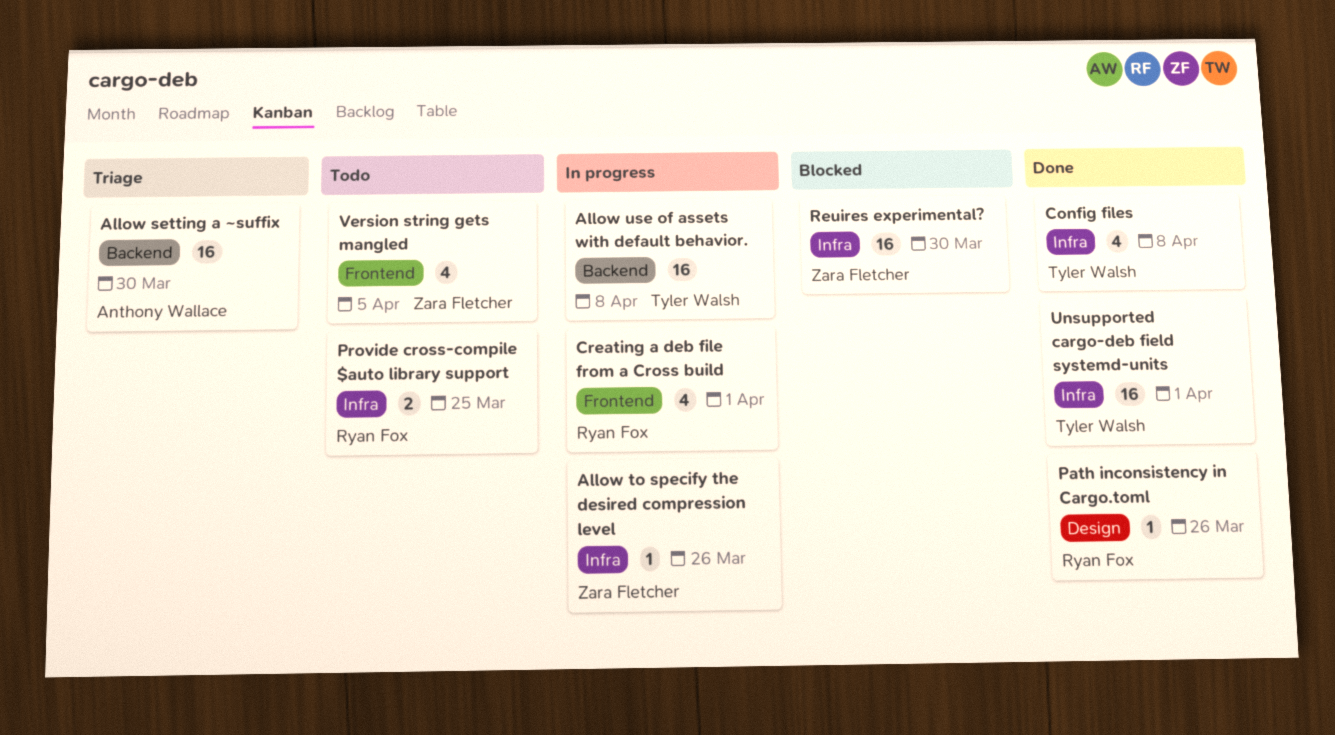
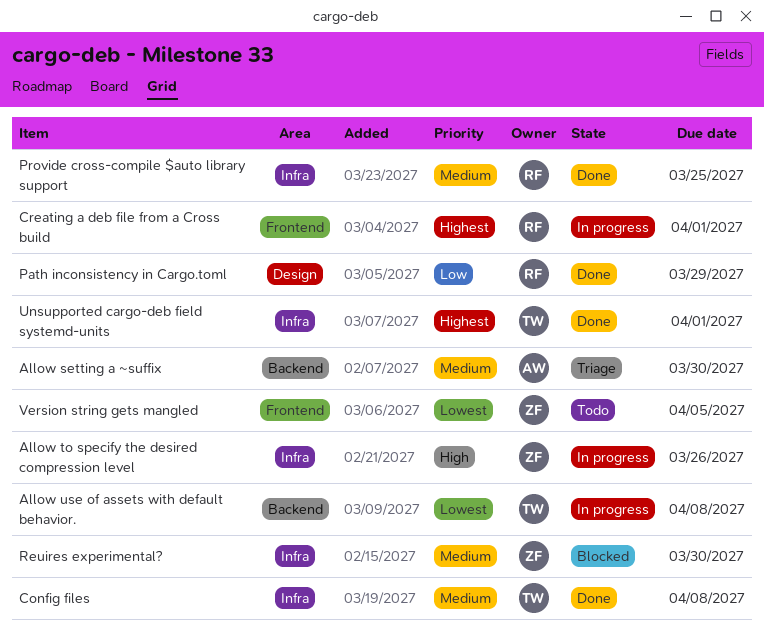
Path inconsistency in Cargo.toml, due: Mar 26 -> Mar 29
Provide cross-compile $auto library support, status: Todo -> Done

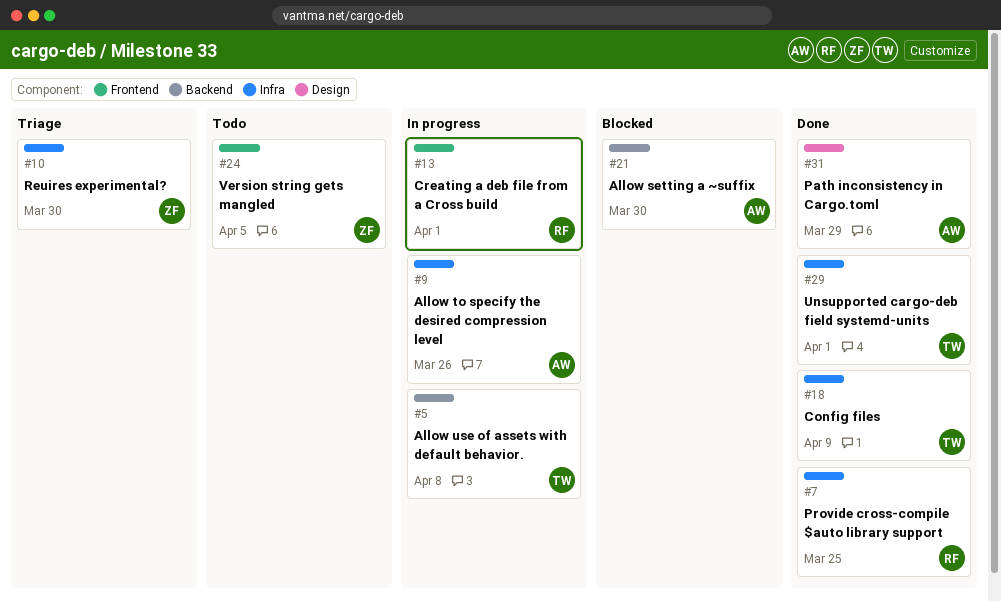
Allow setting a ~suffix, status: Triage -> Blocked
Allow to specify the desired compression level, owner: ZF -> AW
Config files, due: Apr 8 -> Apr 9
Path inconsistency in Cargo.toml, owner: RF -> AW
Reuires experimental?, status: Blocked -> Triage

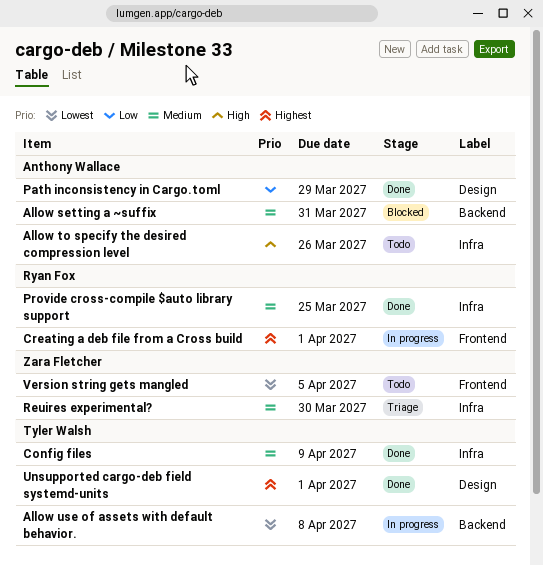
Allow setting a ~suffix, due: Mar 30 -> Mar 31
Allow to specify the desired compression level, status: In progress -> Todo
Unsupported cargo-deb field systemd-units, label: Infra -> Design

